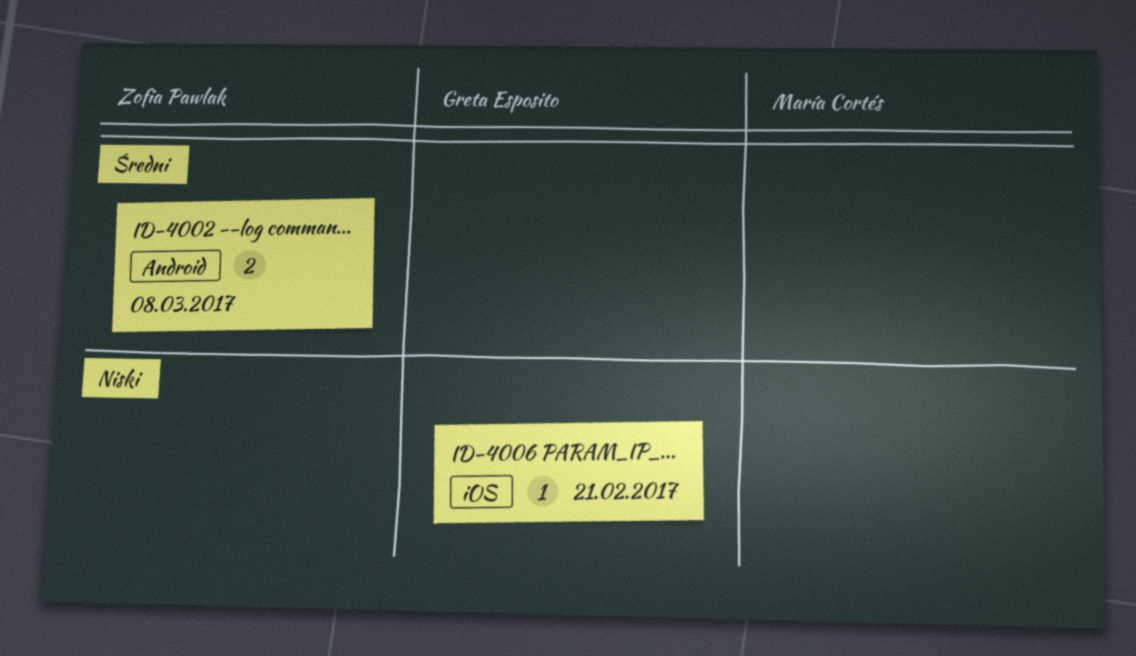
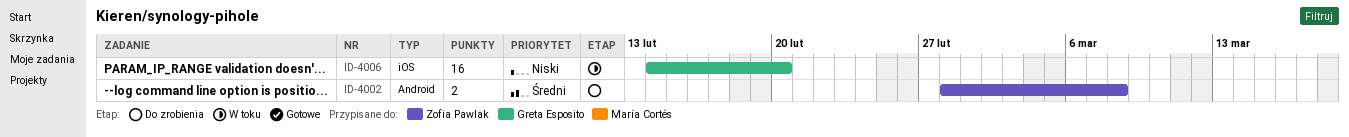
ID-4006, estimate: 1 -> 16
ID-4006, due: Feb 21 -> Feb 20

